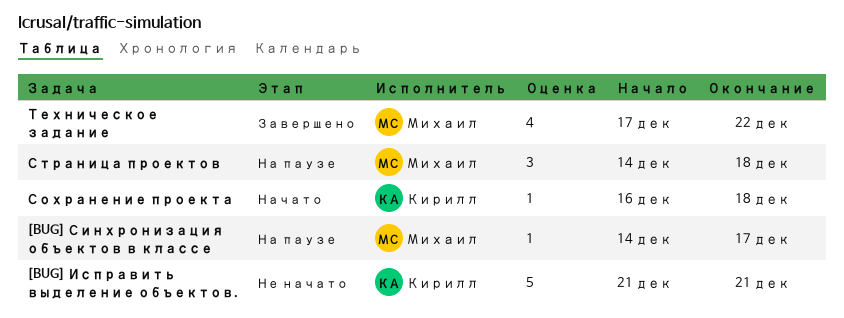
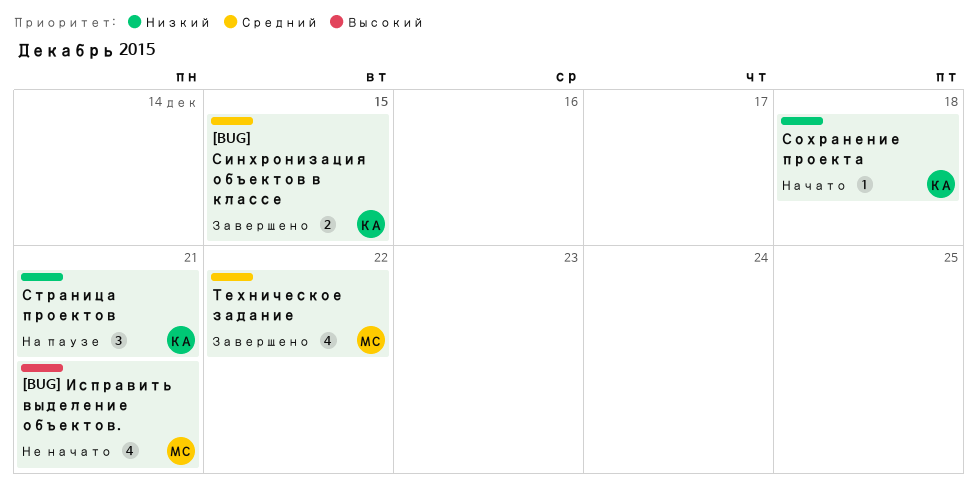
[BUG] Исправить выделение объектов., owner: Кирилл -> Михаил
[BUG] Исправить выделение объектов., estimate: 5 -> 4
[BUG] Синхронизация объектов в классе, status: На паузе -> Завершено
[BUG] Синхронизация объектов в классе, owner: Михаил -> Кирилл
[BUG] Синхронизация объектов в классе, estimate: 1 -> 2
[BUG] Синхронизация объектов в классе, due: Dec 17 -> Dec 15
Страница проектов, owner: Михаил -> Кирилл
Страница проектов, due: Dec 18 -> Dec 21

